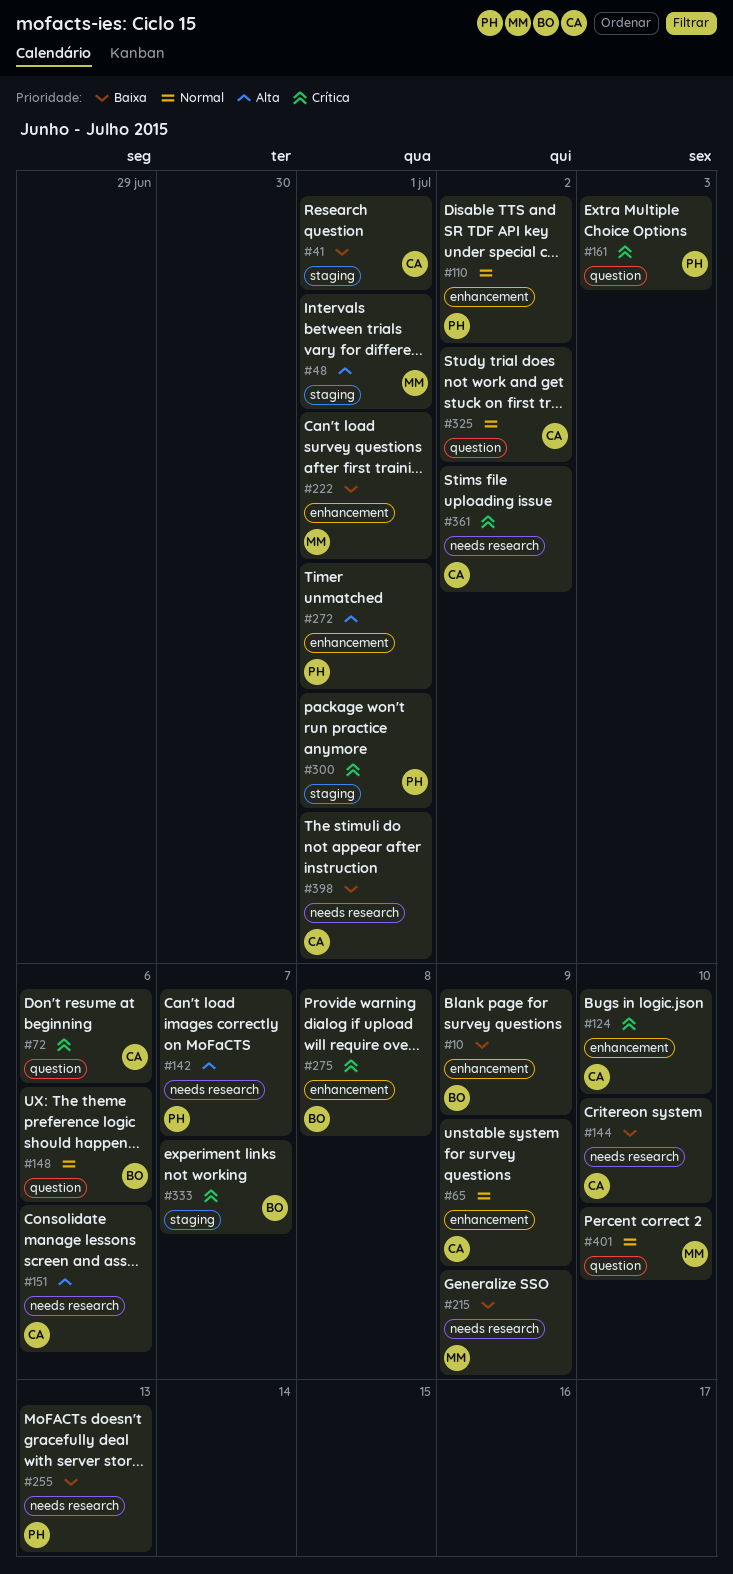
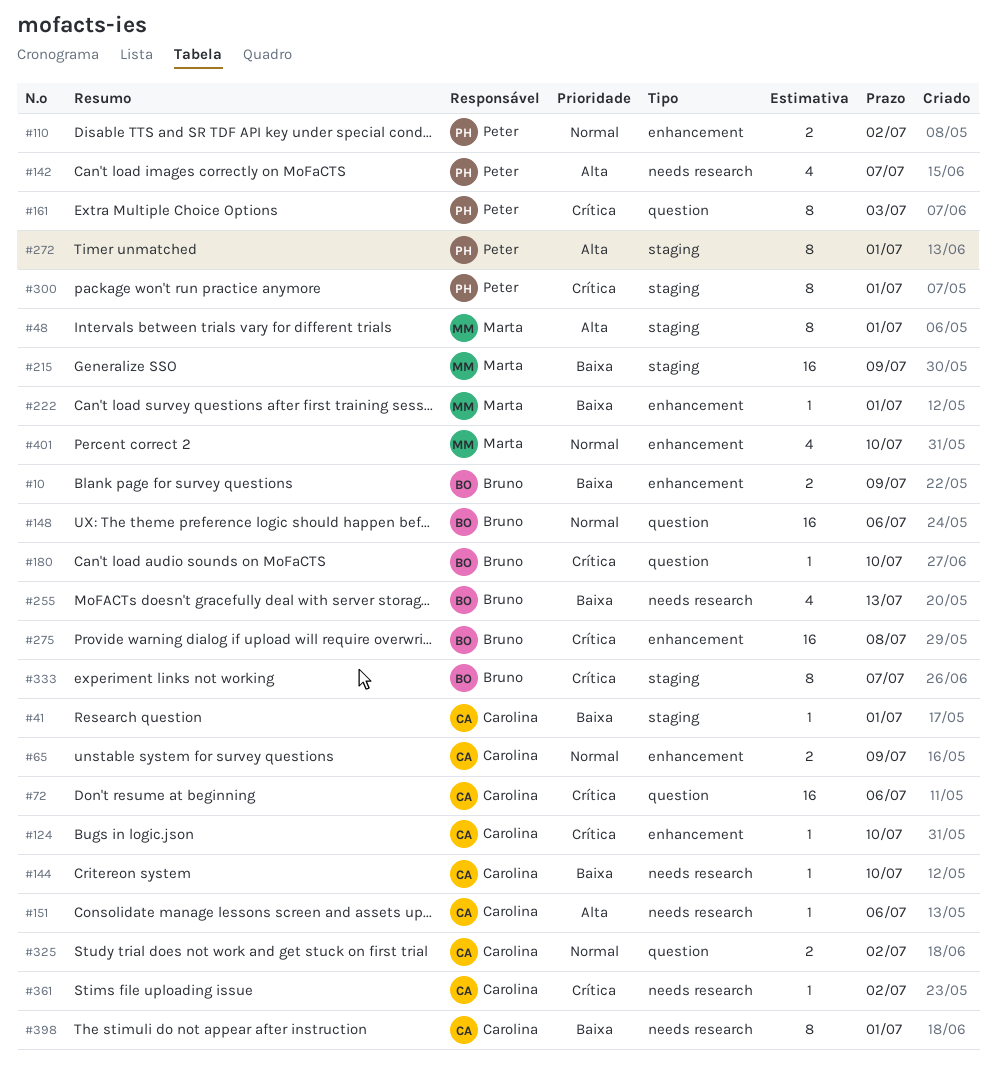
#180: none -> present
#215, label: needs research -> staging
#255, owner: Peter -> Bruno
#272, label: enhancement -> staging
#401, label: question -> enhancement

